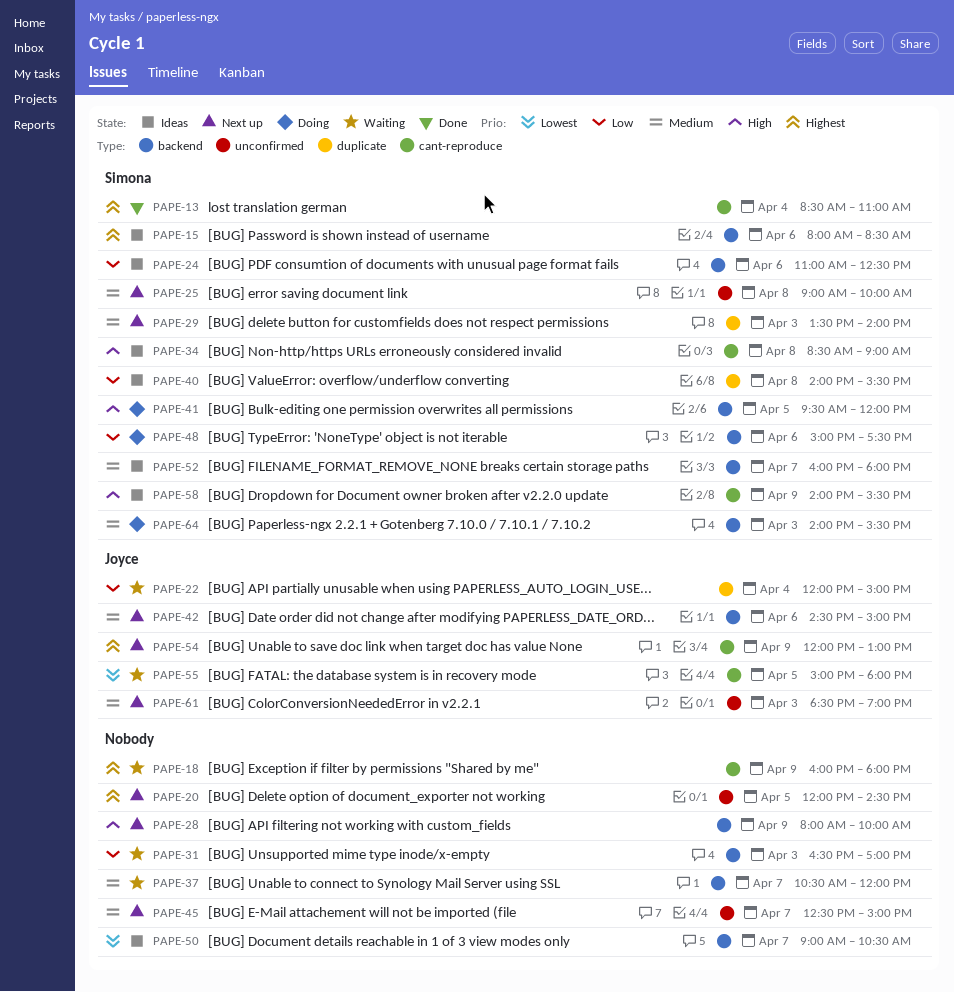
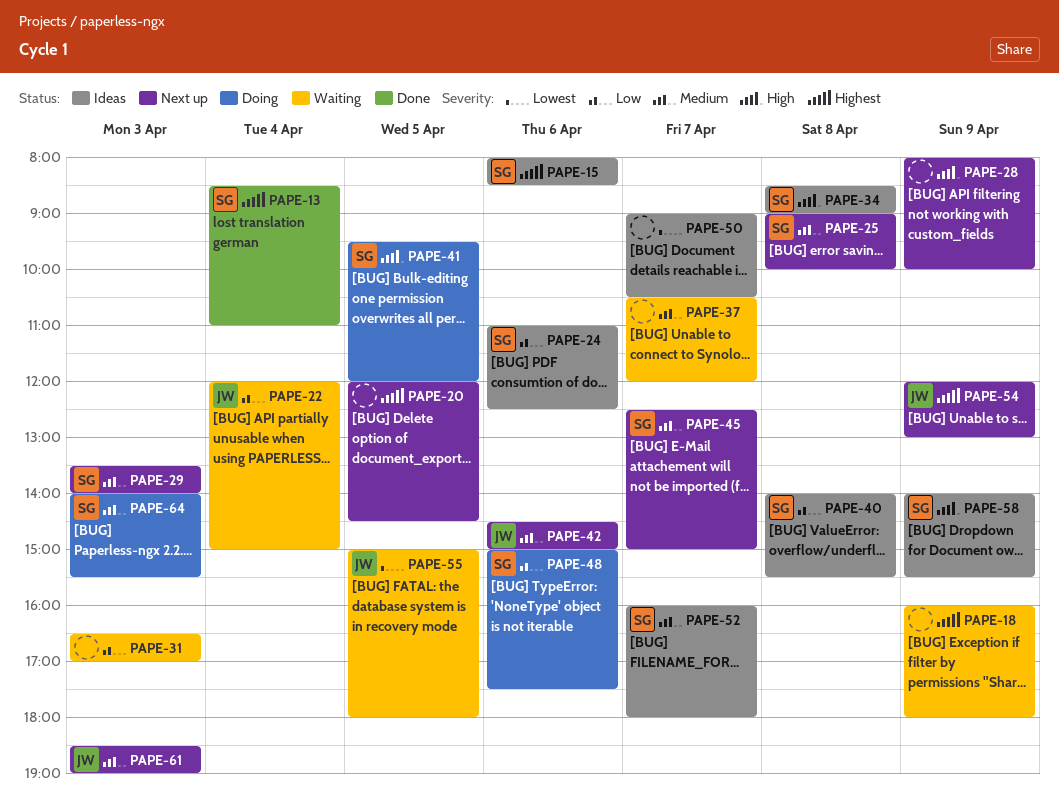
PAPE-45, owner: none -> Simona

